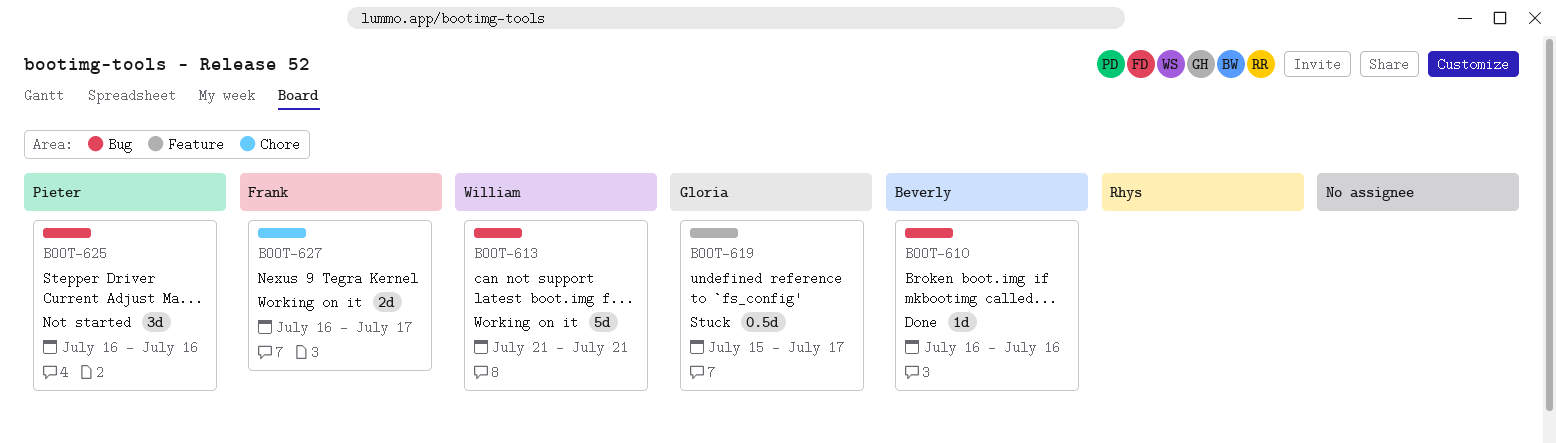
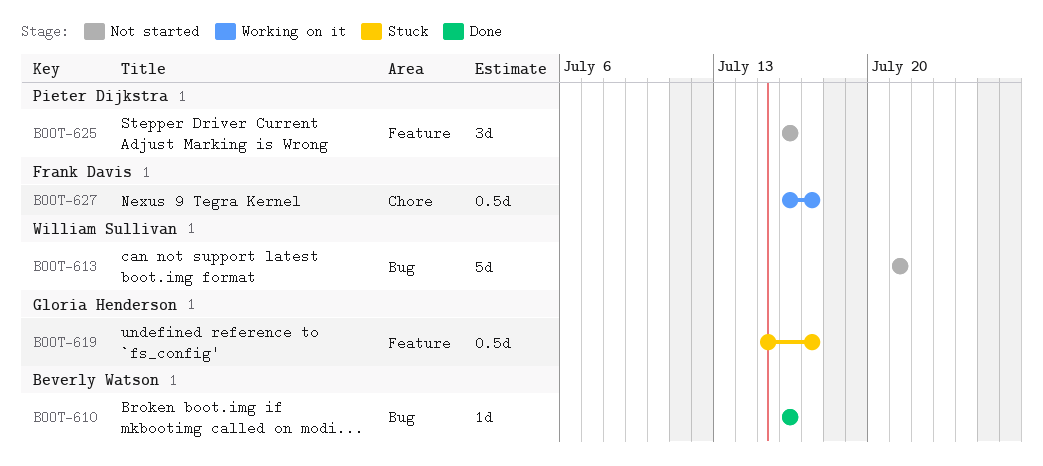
BOOT-613, status: Working on it -> Not started
BOOT-625, label: Bug -> Feature
BOOT-627, estimate: 2d -> 0.5d

